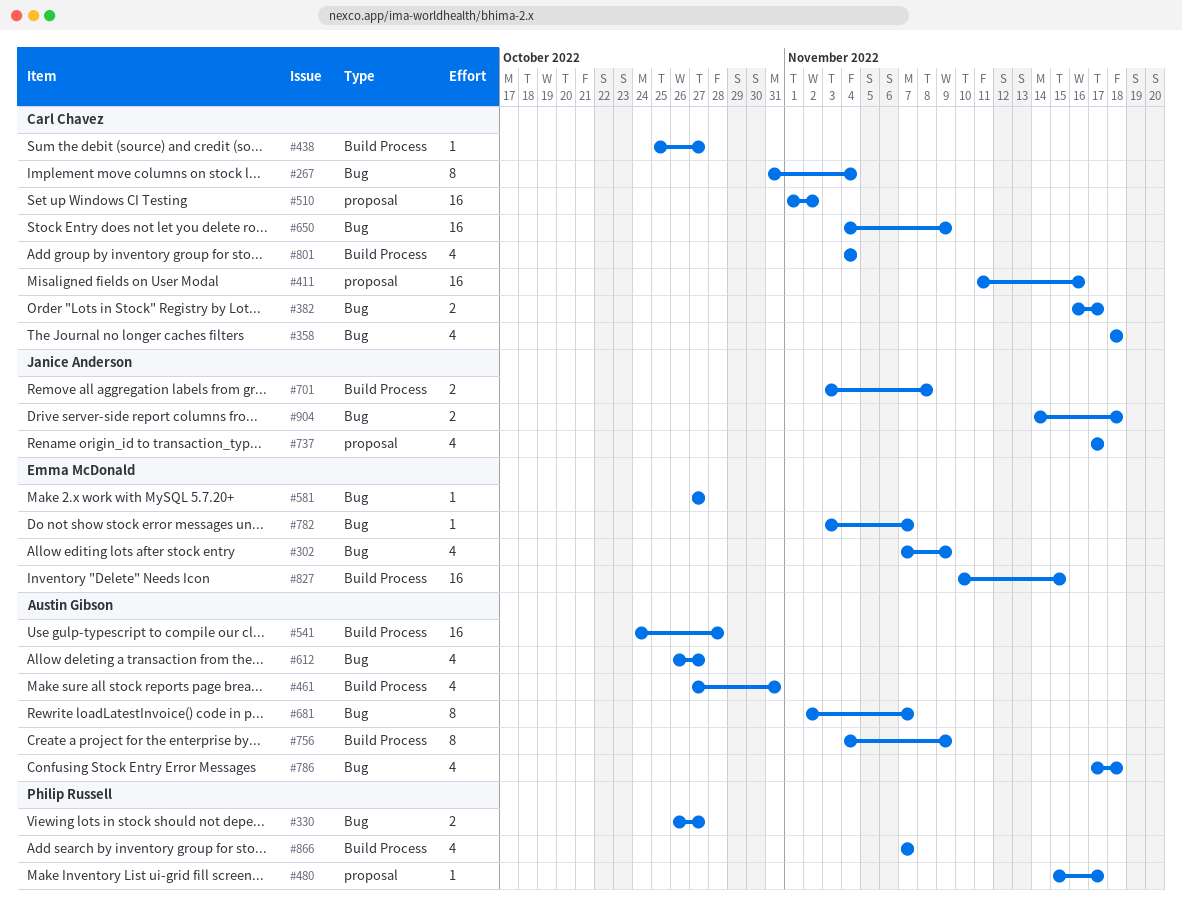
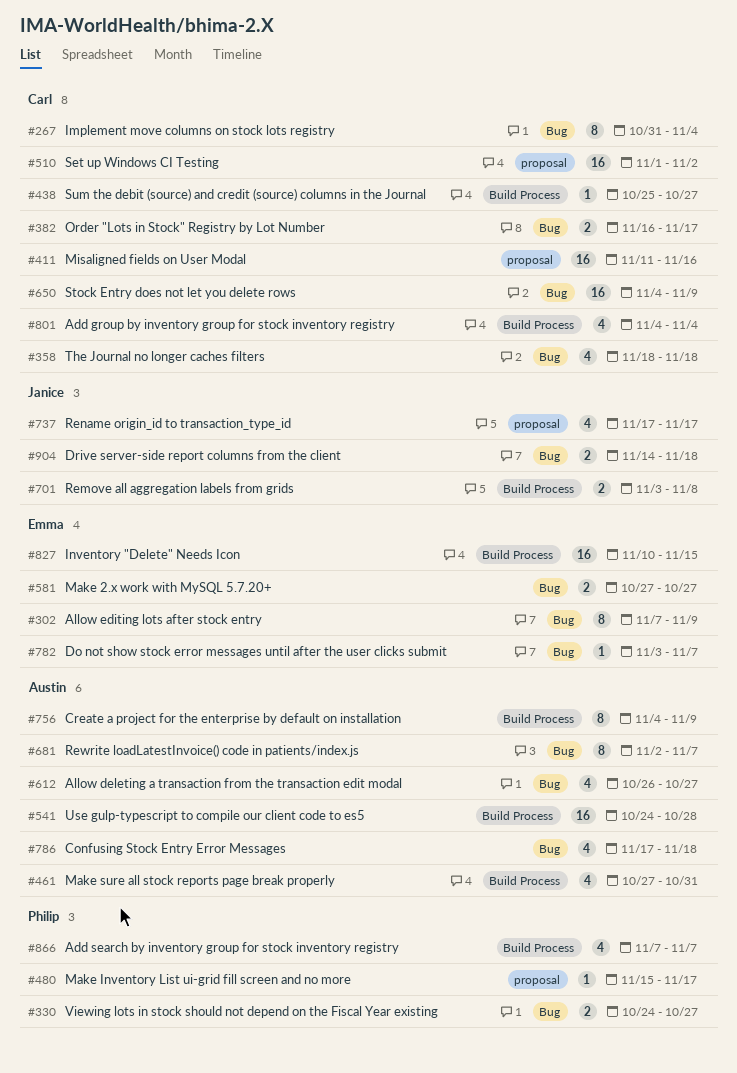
#302, estimate: 4 -> 8
#330, start: Oct 26 -> Oct 24
#581, estimate: 1 -> 2

